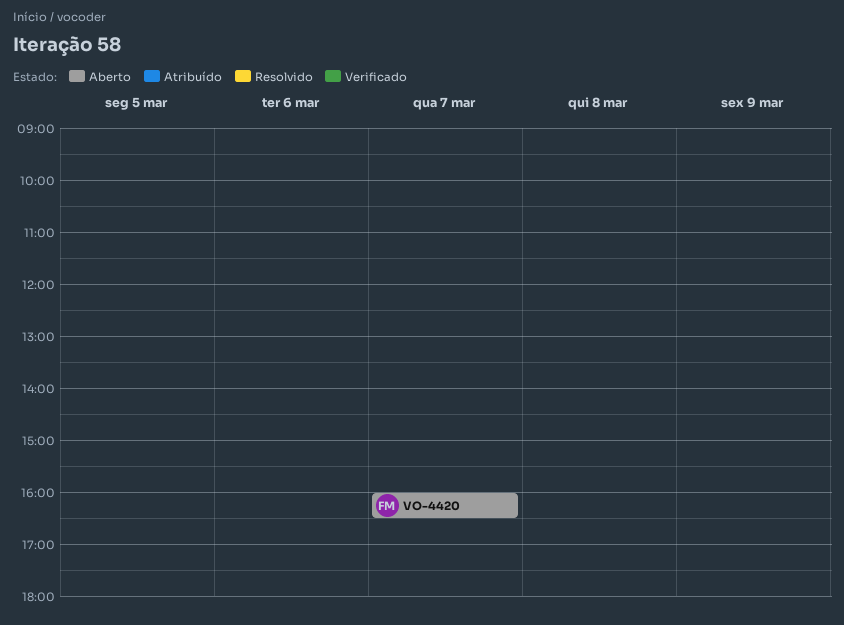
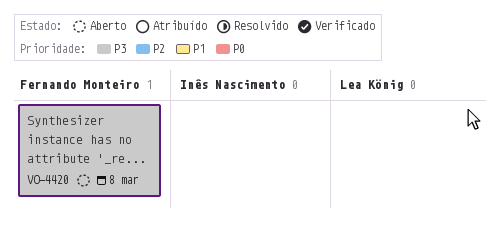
VO-4420, day: Mar 7 -> Mar 8

